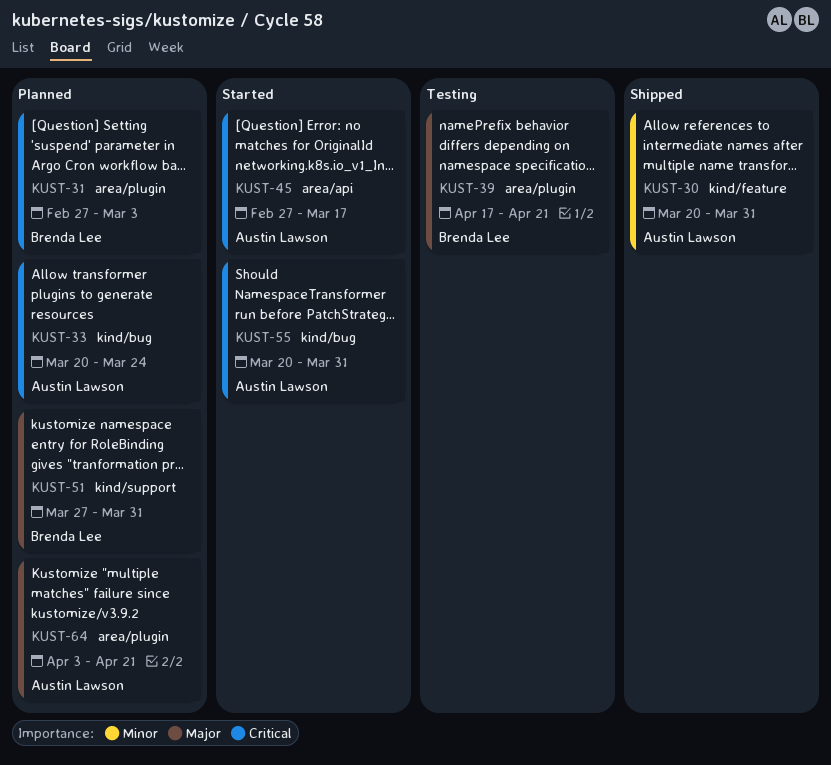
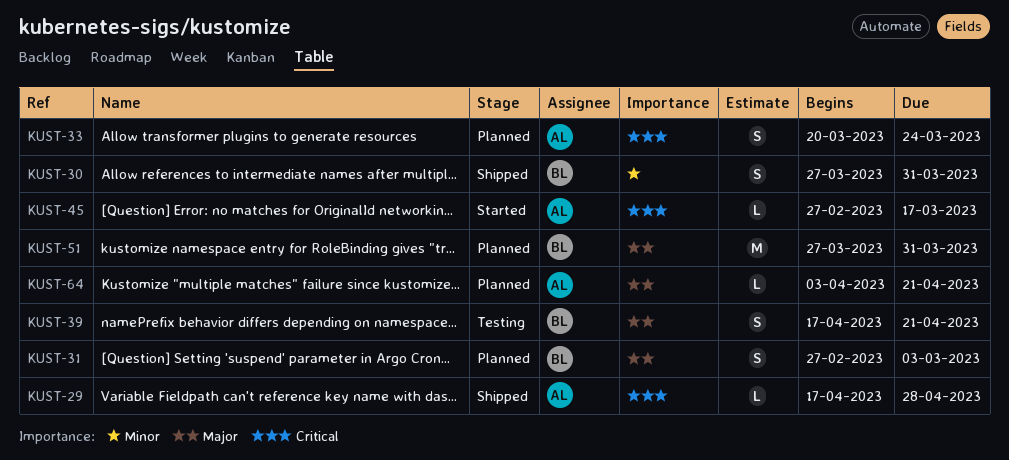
KUST-29: none -> present
KUST-30, owner: Austin Lawson -> Brenda Lee
KUST-30, start: Mar 20 -> Mar 27
KUST-31, priority: Critical -> Major
KUST-55: present -> none

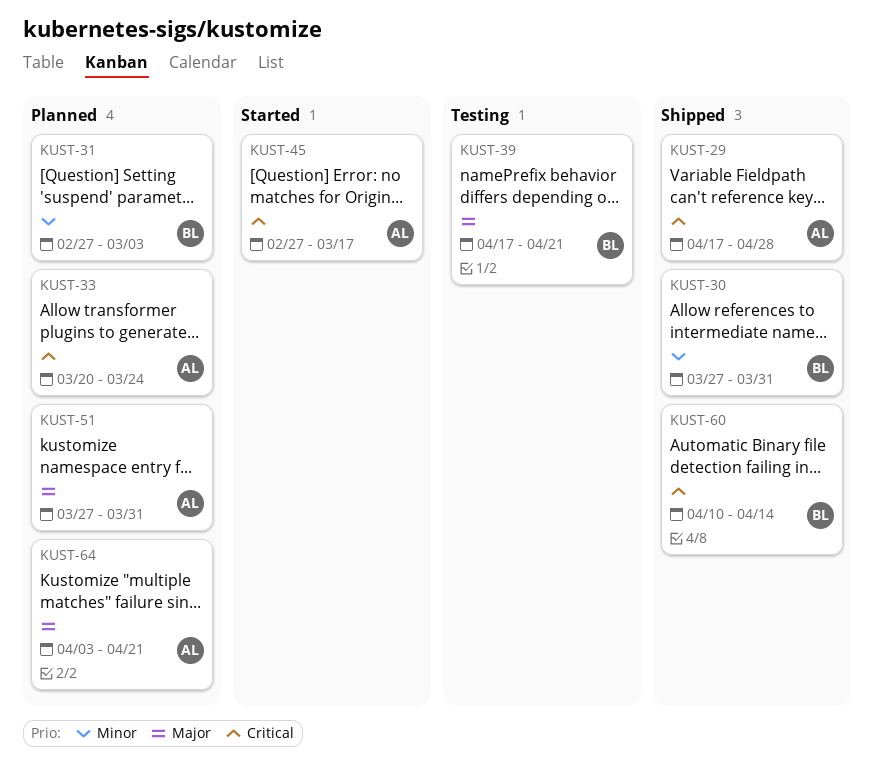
KUST-31, priority: Major -> Minor
KUST-51, owner: BL -> AL
KUST-60: none -> present

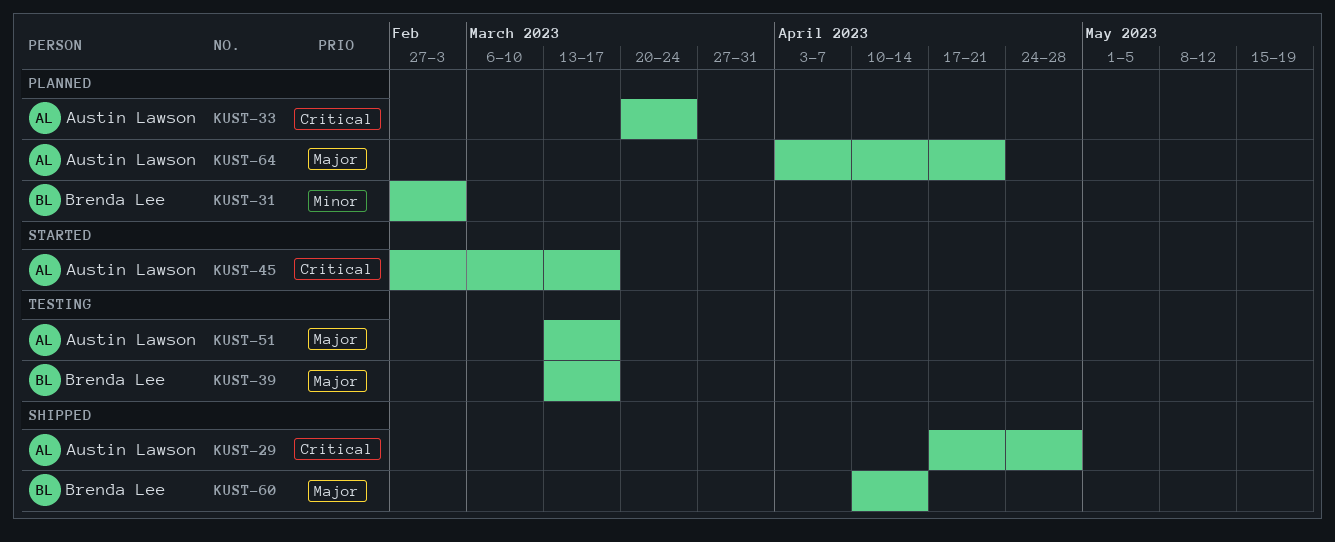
KUST-30: present -> none
KUST-39, start: Apr 17 -> Mar 13
KUST-39, due: Apr 21 -> Mar 17
KUST-51, status: Planned -> Testing
KUST-51, start: Mar 27 -> Mar 13
KUST-51, due: Mar 31 -> Mar 17
KUST-60, priority: Critical -> Major

